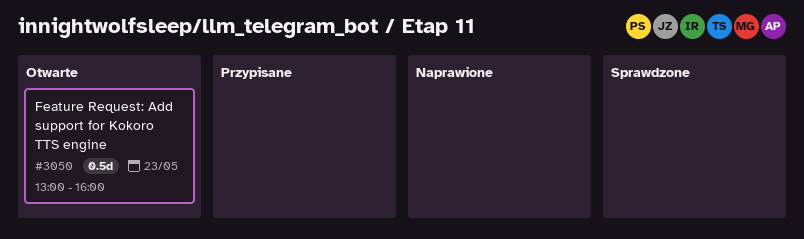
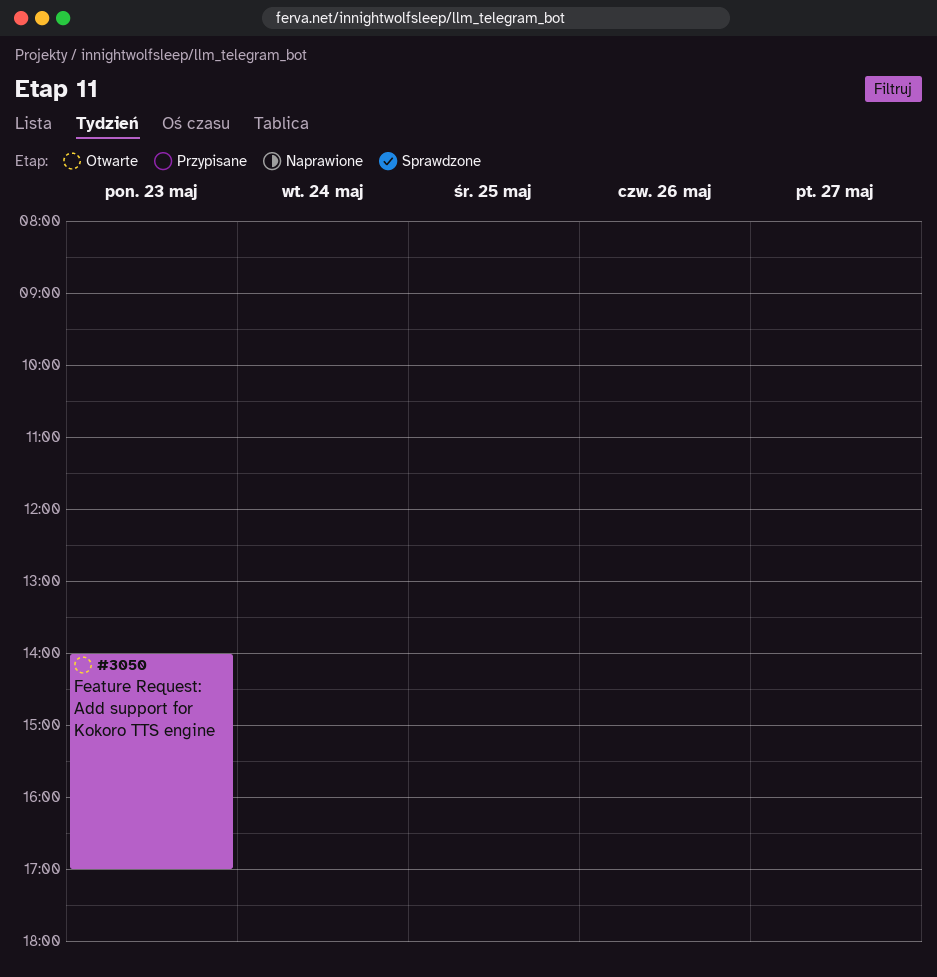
#3050, begins: 13:00 -> 14:00
#3050, ends: 16:00 -> 17:00

